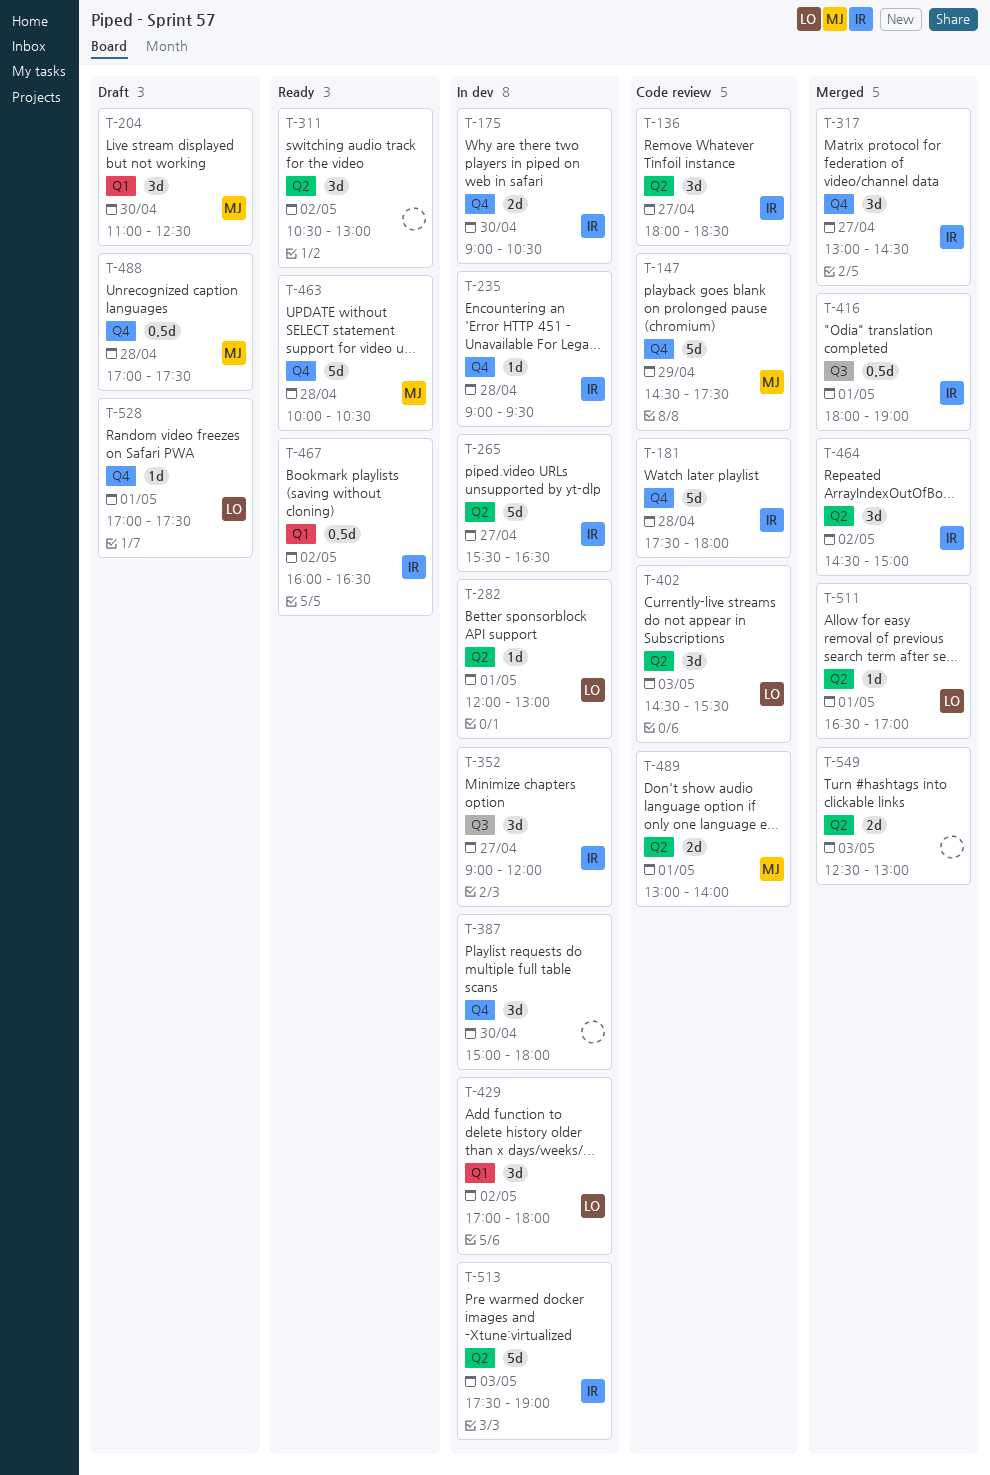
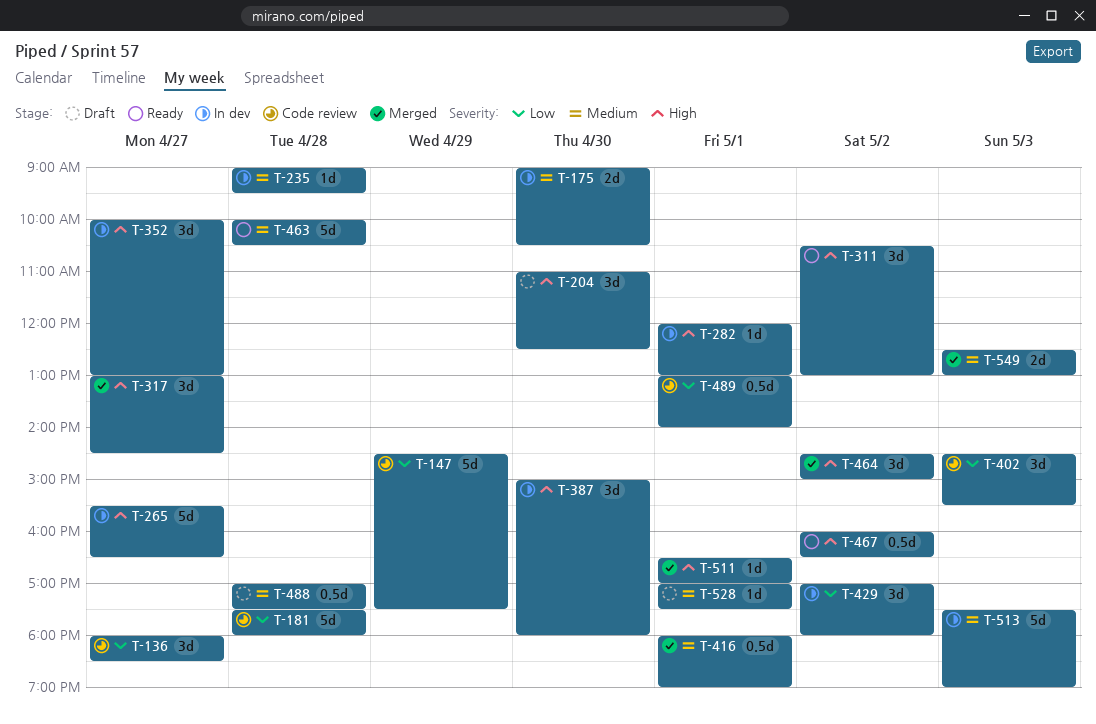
T-352, begins: 09:00 -> 10:00
T-352, ends: 12:00 -> 13:00
T-489, estimate: 2d -> 0.5d

